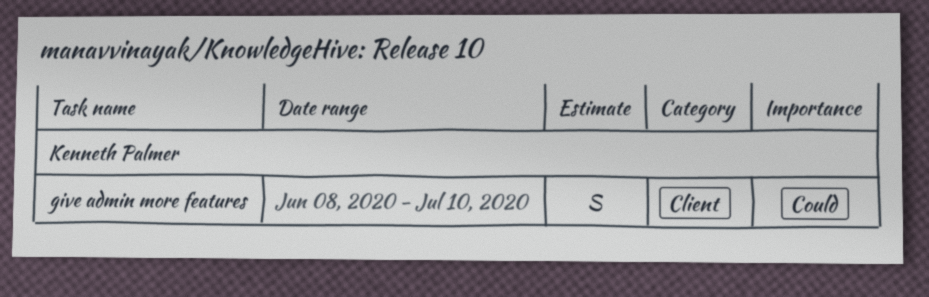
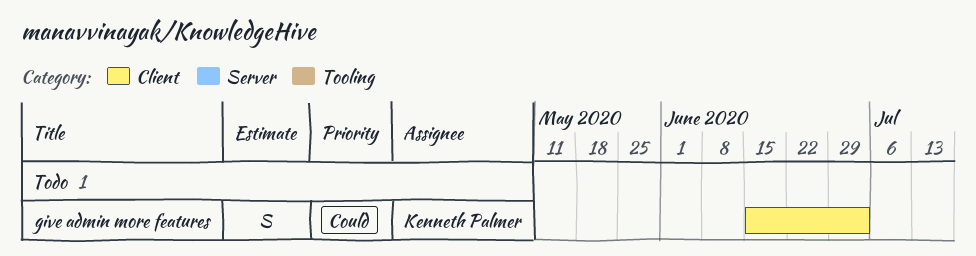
give admin more features, start: Jun 8 -> Jun 15
give admin more features, due: Jul 10 -> Jul 3

